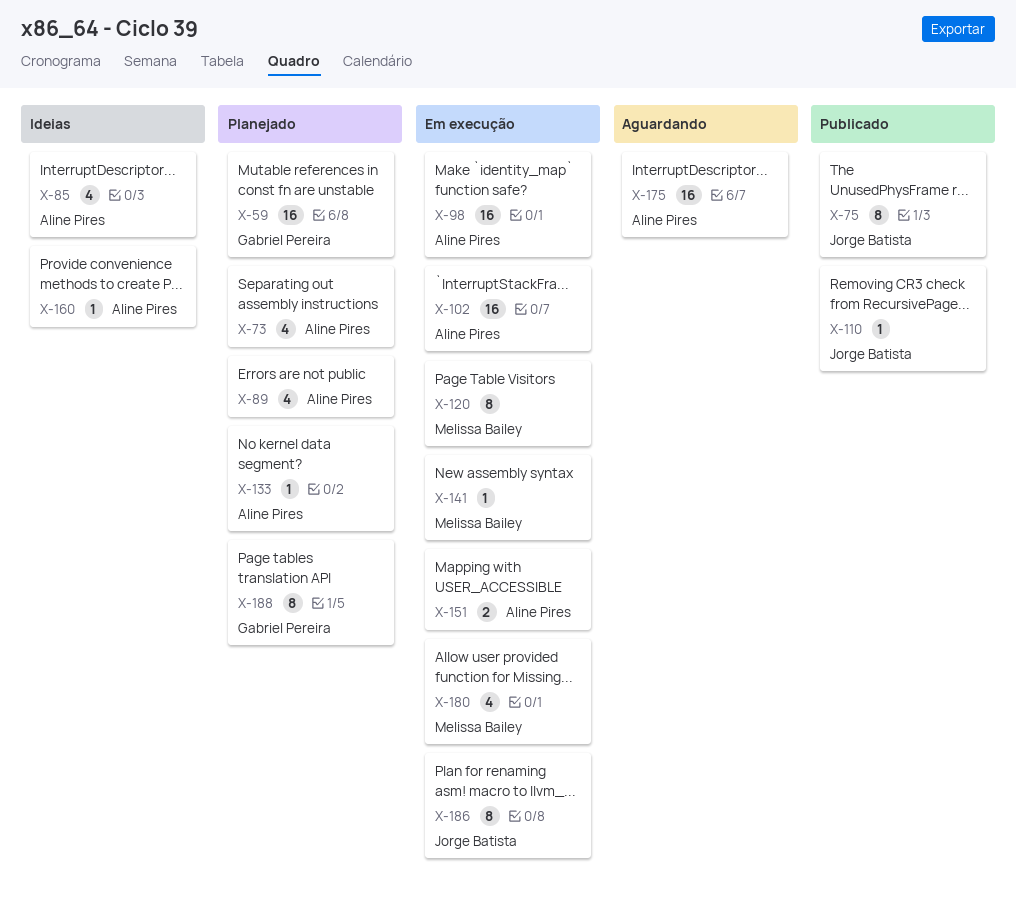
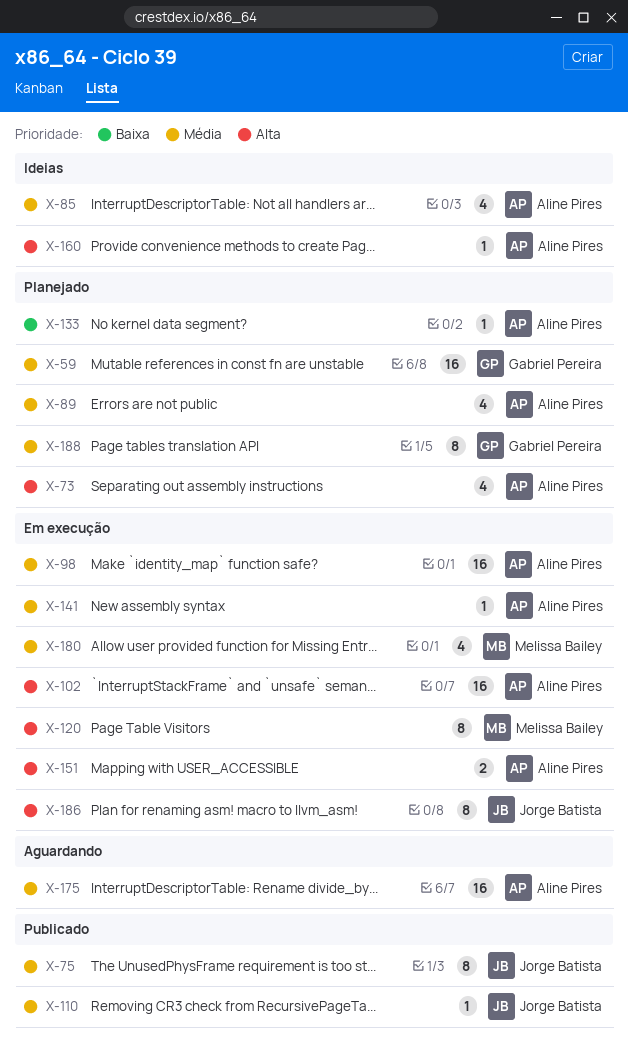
X-141, owner: Melissa Bailey -> Aline Pires

